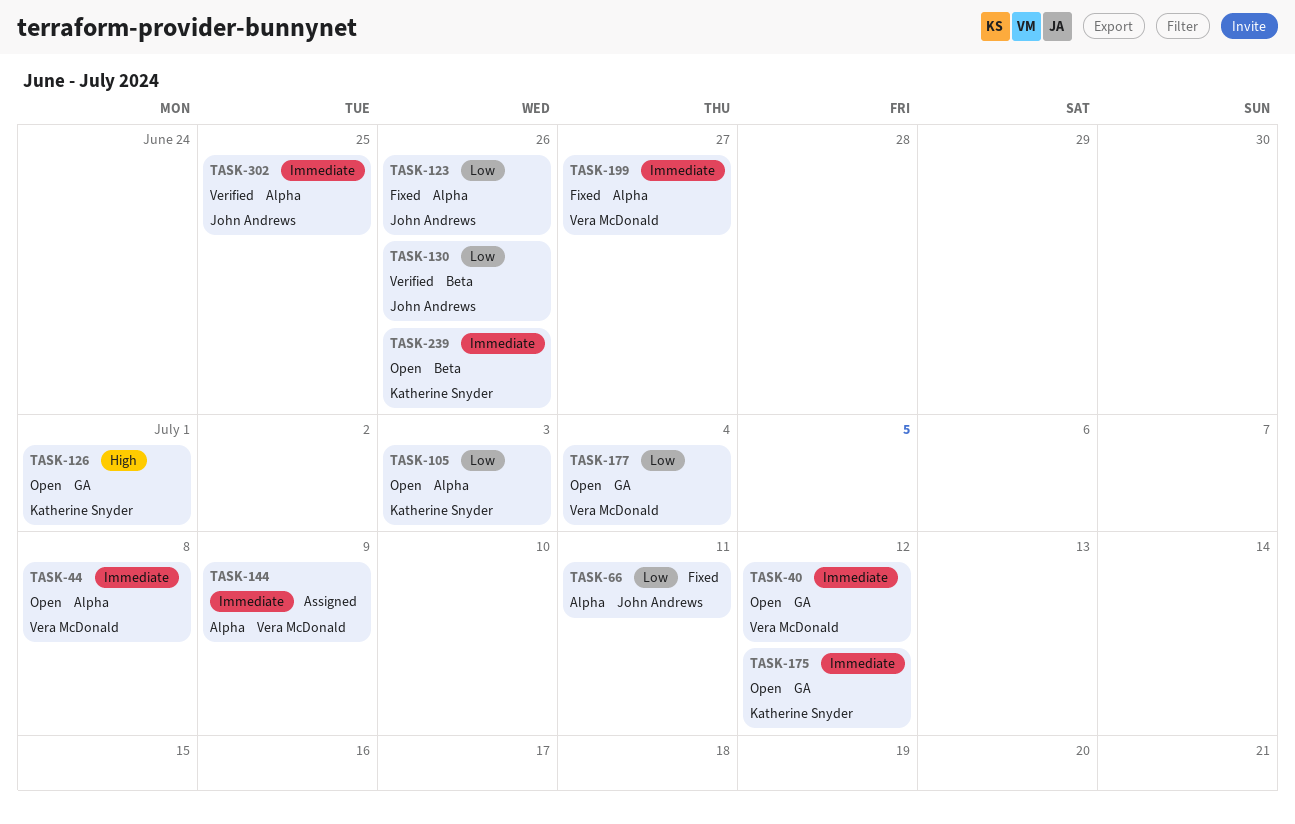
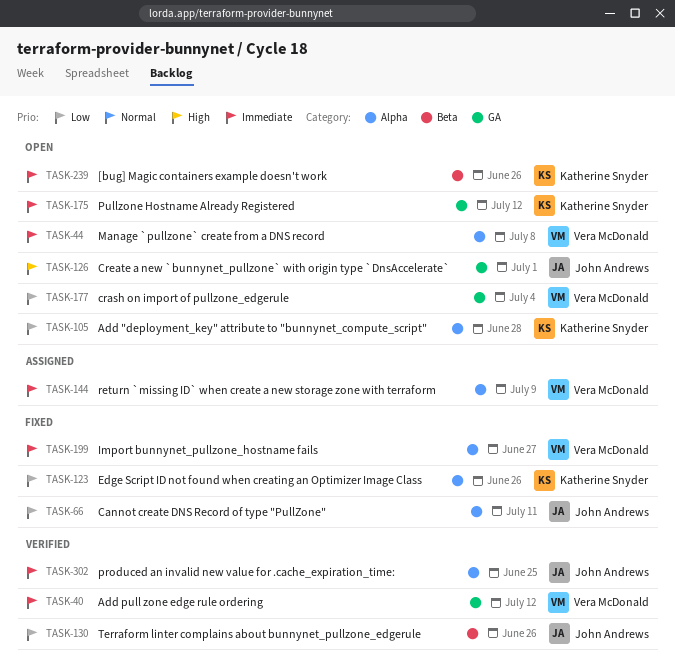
TASK-40, status: Open -> Verified
TASK-105, due: Jul 3 -> Jun 28
TASK-123, owner: John Andrews -> Katherine Snyder
TASK-126, owner: Katherine Snyder -> John Andrews

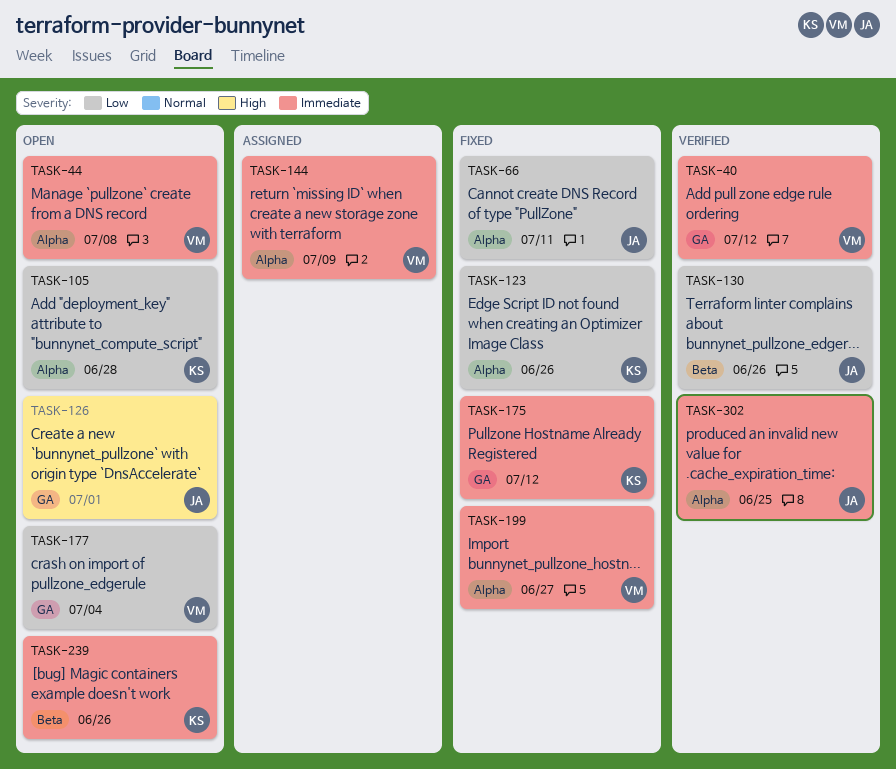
TASK-175, status: Open -> Fixed

